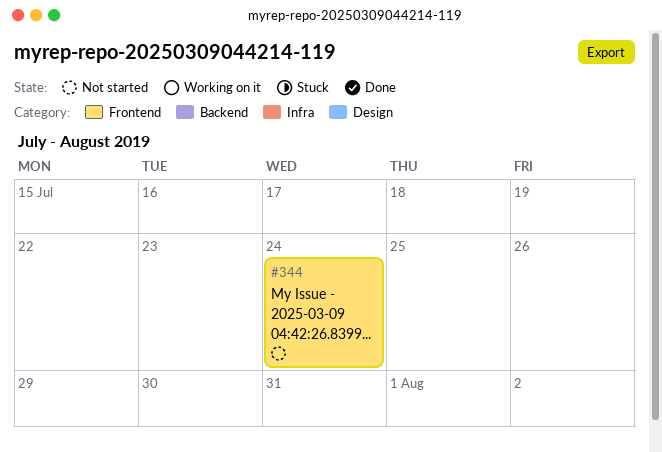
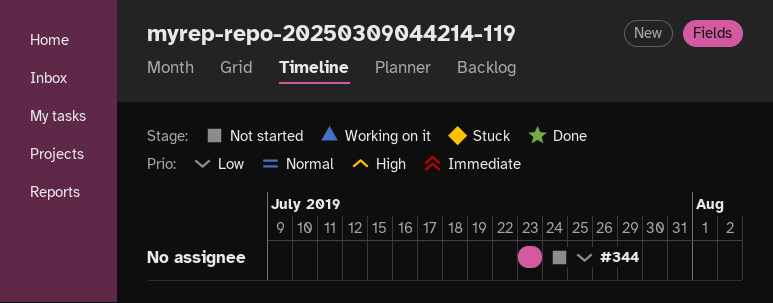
#344, due: Jul 24 -> Jul 23

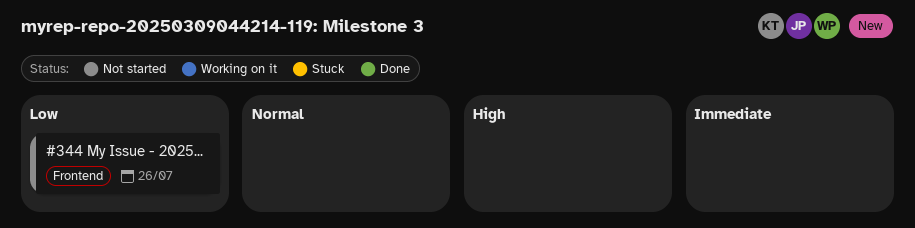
#344, due: Jul 23 -> Jul 26

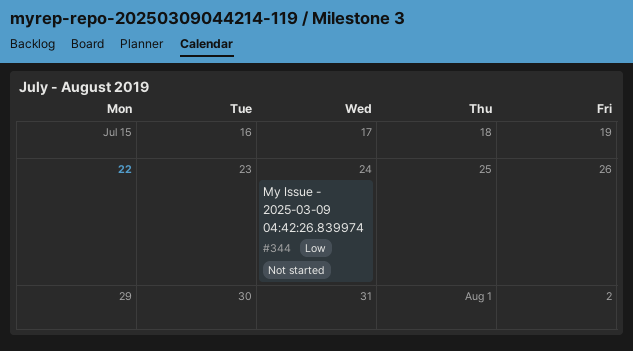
#344, due: Jul 26 -> Jul 24

